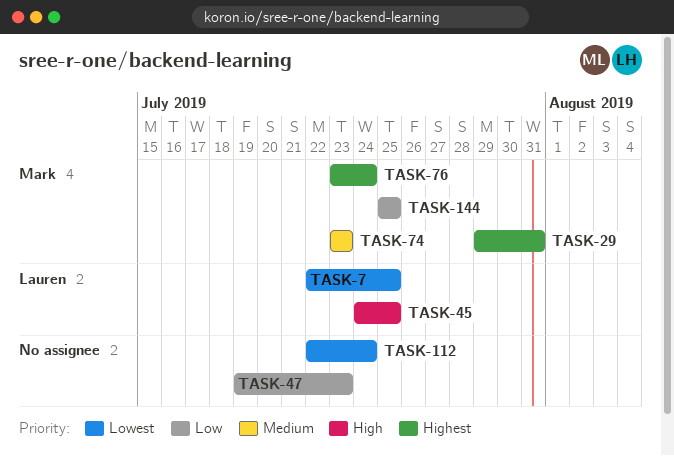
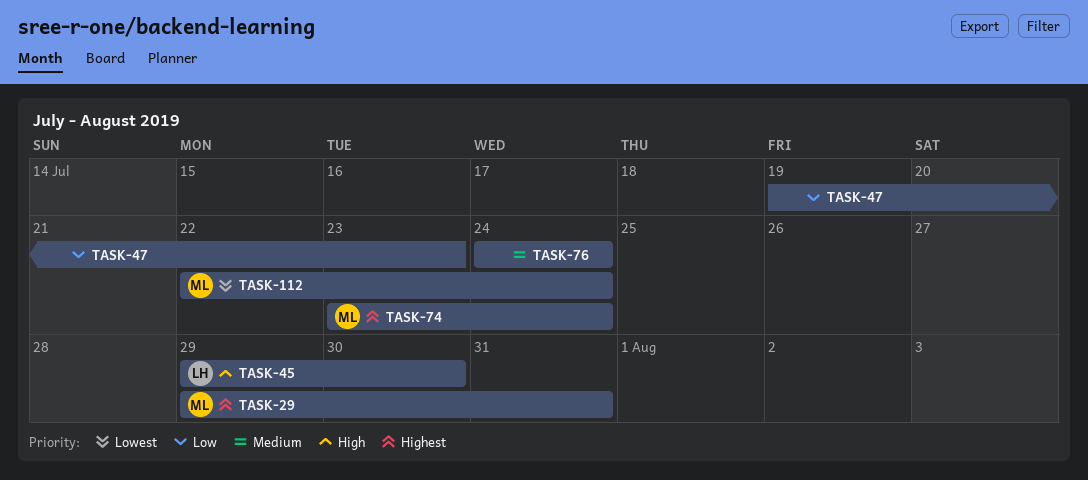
TASK-7: present -> none
TASK-45, start: Jul 24 -> Jul 29
TASK-45, due: Jul 25 -> Jul 30
TASK-74, priority: Medium -> Highest
TASK-74, due: Jul 23 -> Jul 24
TASK-76, owner: Mark -> none
TASK-76, priority: Highest -> Medium
TASK-76, start: Jul 23 -> Jul 24
TASK-112, owner: none -> Mark
TASK-144: present -> none

